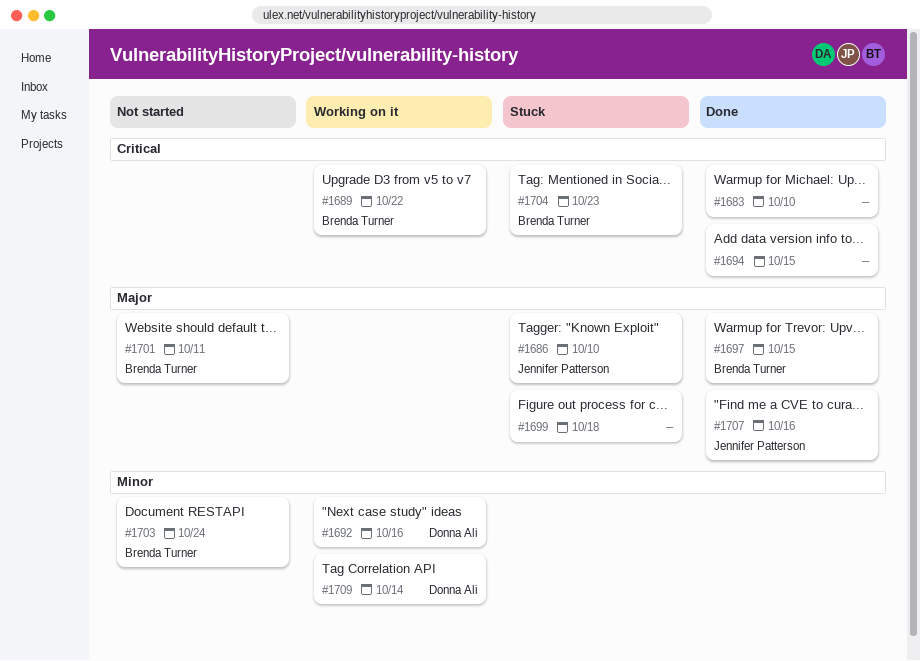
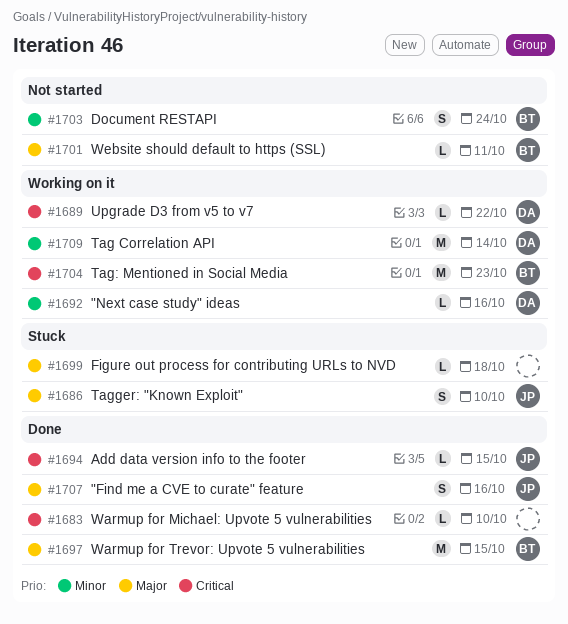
#1689, owner: Brenda Turner -> Donna Ali
#1694, owner: none -> Jennifer Patterson
#1704, status: Stuck -> Working on it

